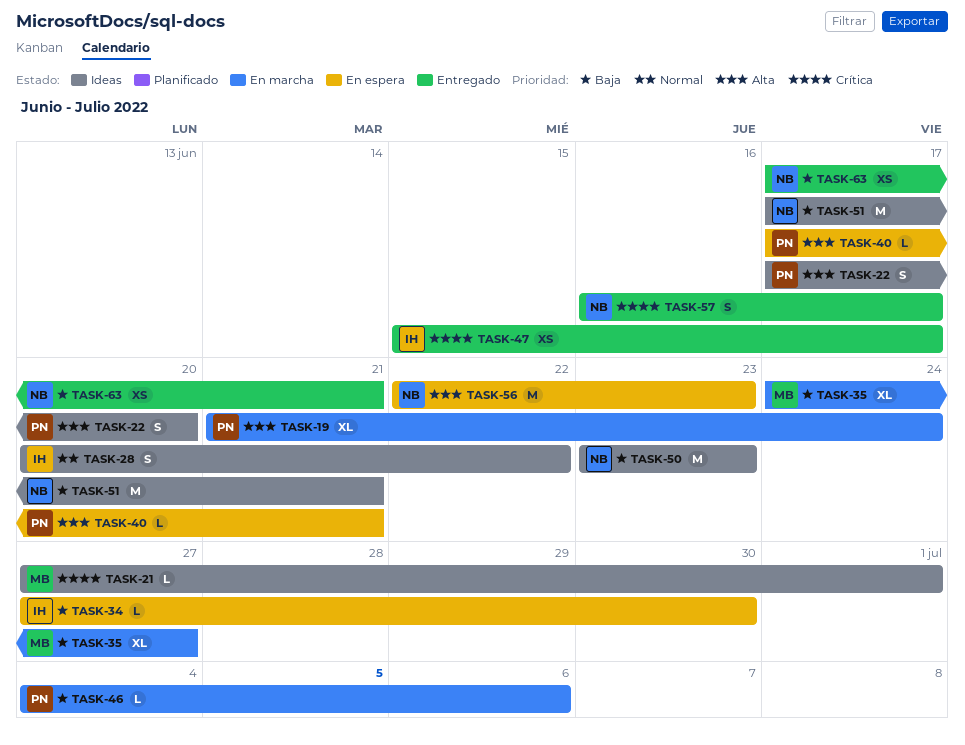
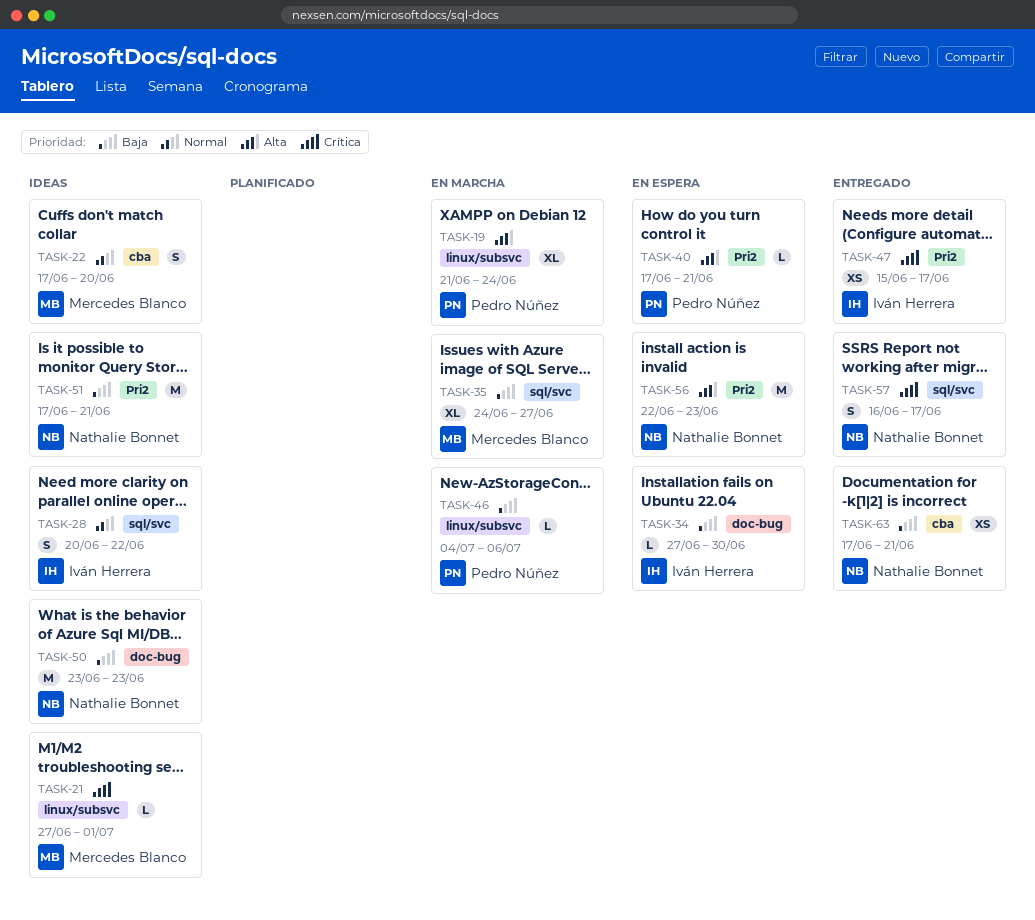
TASK-22, owner: Pedro Núñez -> Mercedes Blanco
TASK-22, priority: Alta -> Normal

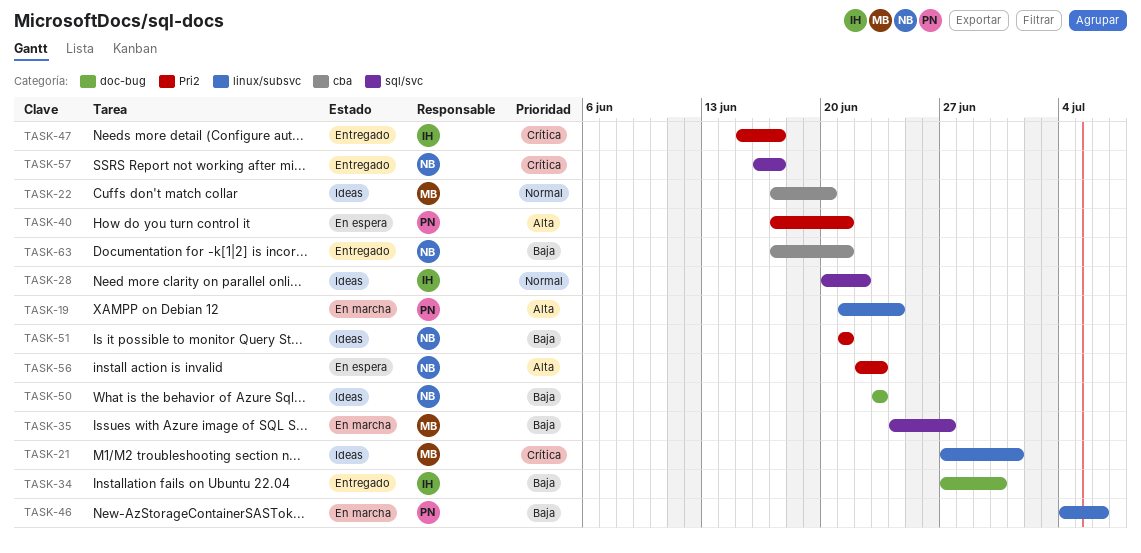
TASK-34, status: En espera -> Entregado
TASK-51, start: Jun 17 -> Jun 21

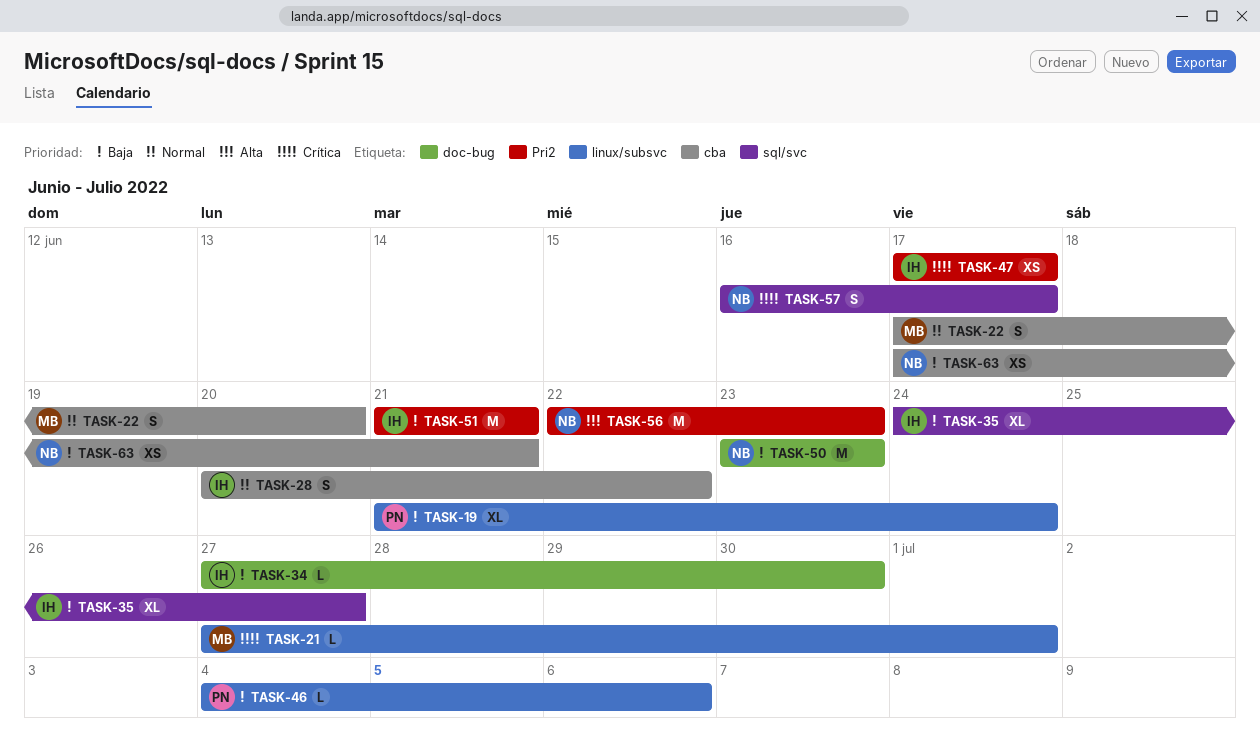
TASK-19, priority: Alta -> Baja
TASK-28, label: sql/svc -> cba
TASK-35, owner: MB -> IH
TASK-40: present -> none
TASK-47, start: Jun 15 -> Jun 17
TASK-51, owner: NB -> IH

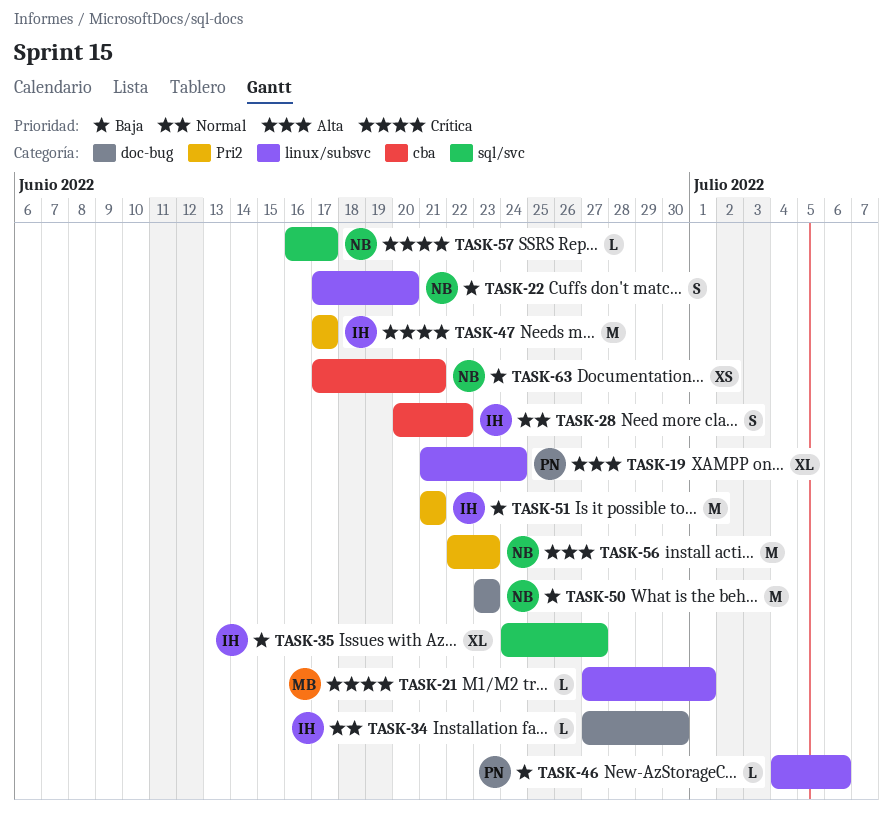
TASK-19, priority: Baja -> Alta
TASK-22, owner: MB -> NB
TASK-22, priority: Normal -> Baja
TASK-22, label: cba -> linux/subsvc
TASK-34, priority: Baja -> Normal
TASK-47, estimate: XS -> M
TASK-57, estimate: S -> L

